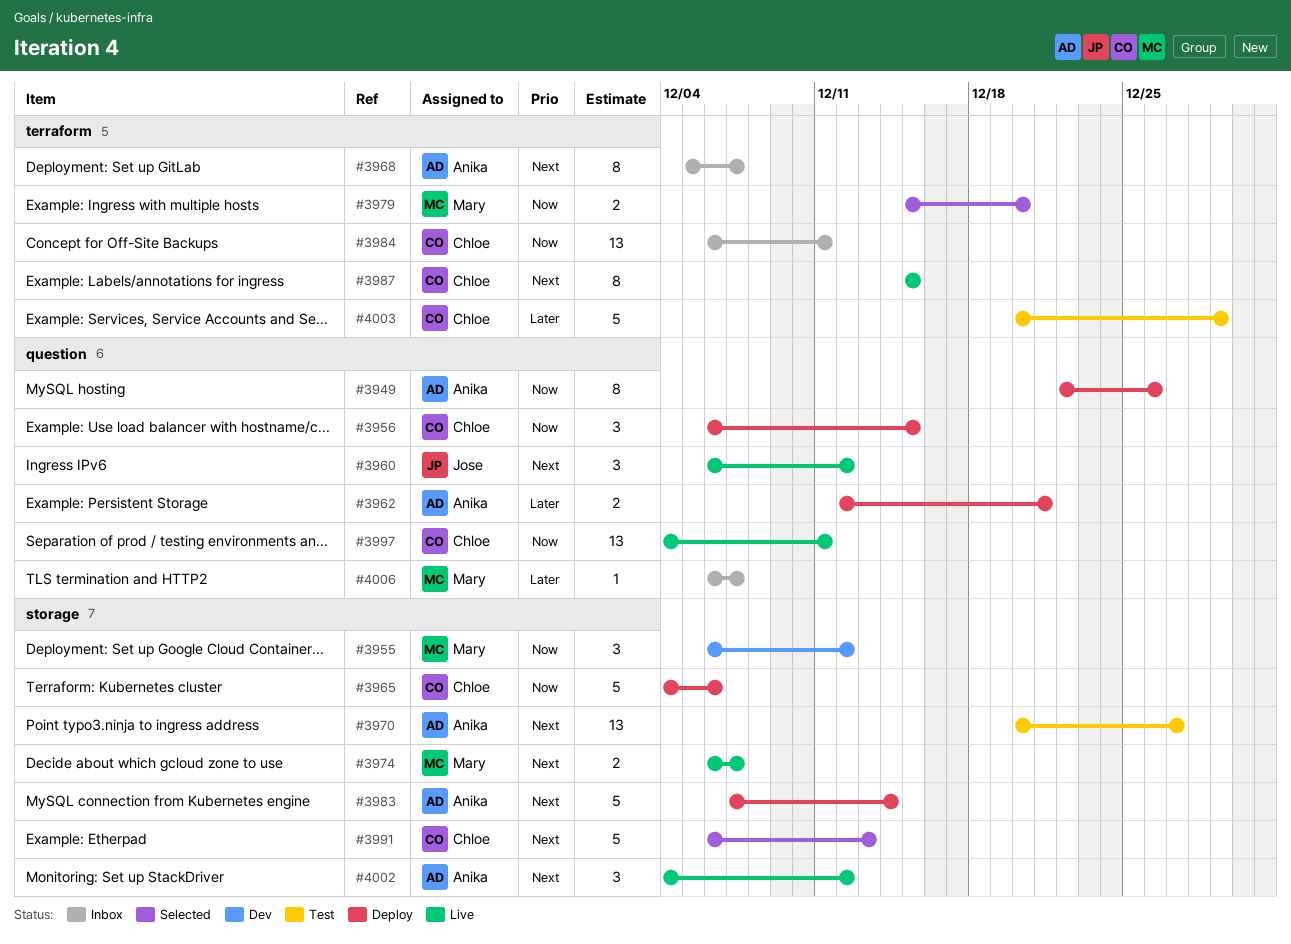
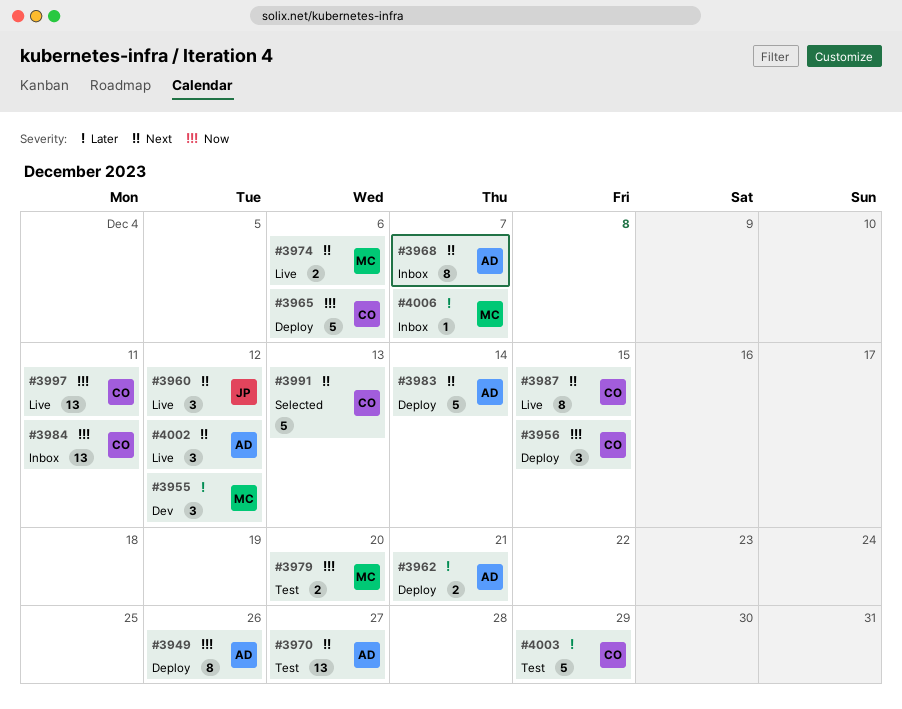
#3955, priority: Now -> Later
#3974, due: Dec 7 -> Dec 6
#3979, status: Selected -> Test

